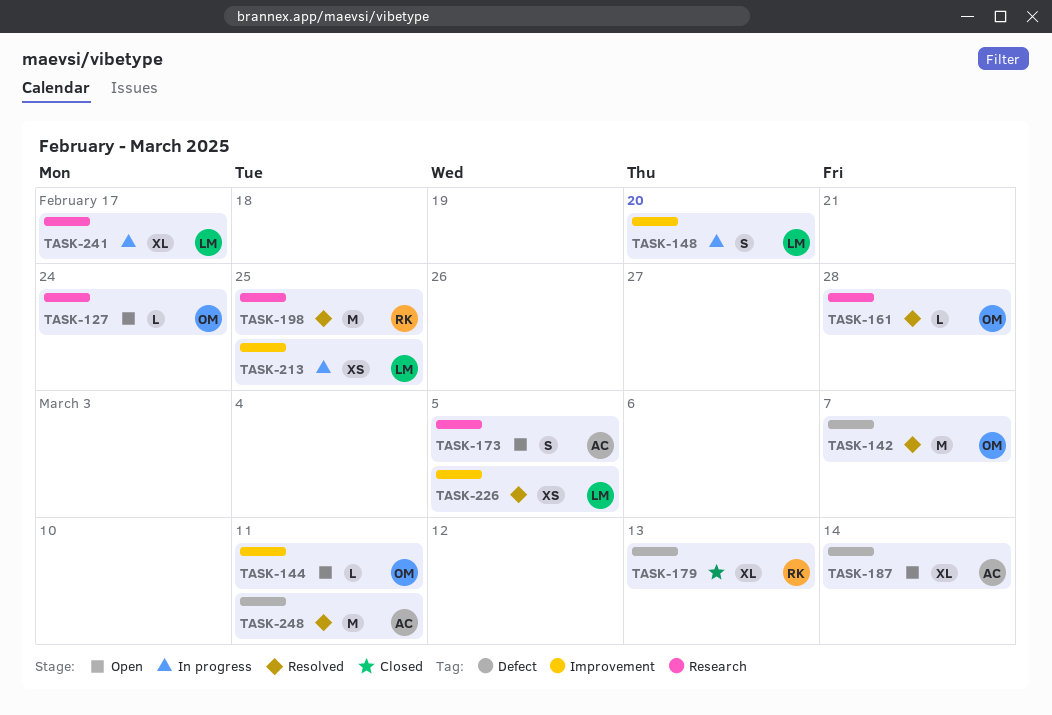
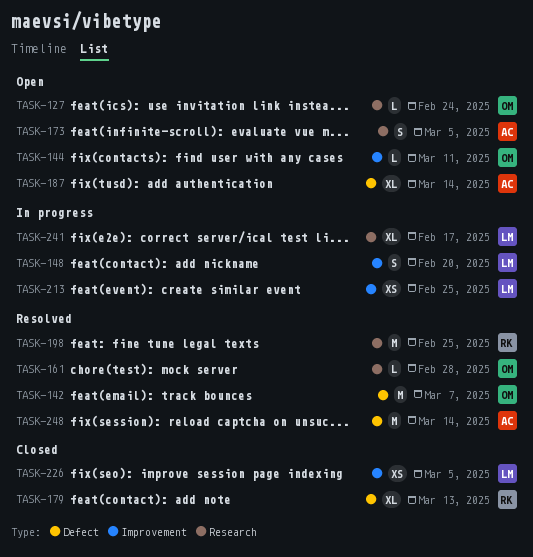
TASK-226, status: Resolved -> Closed
TASK-248, due: Mar 11 -> Mar 14

